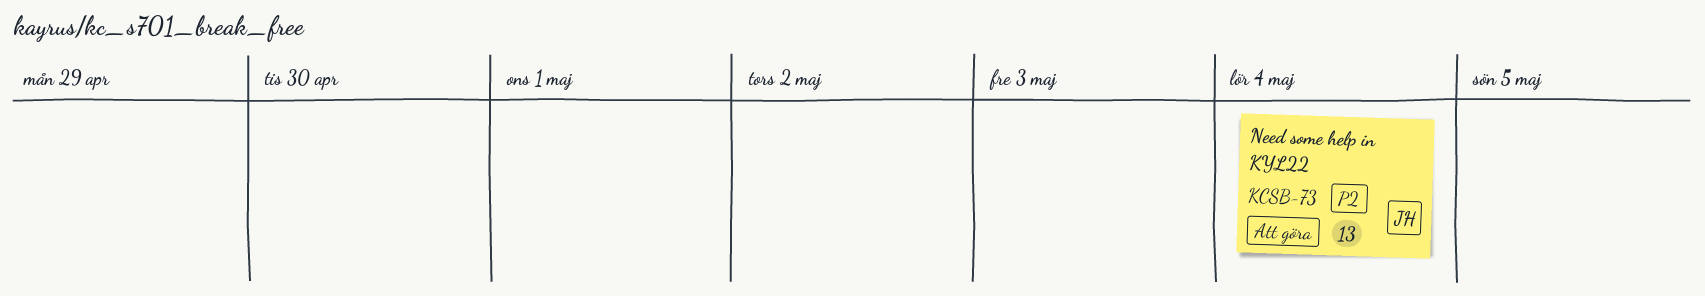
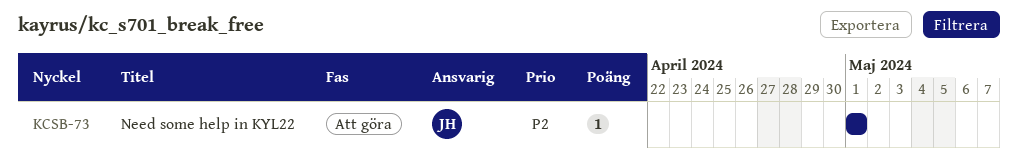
KCSB-73, estimate: 13 -> 1
KCSB-73, due: May 4 -> May 1

